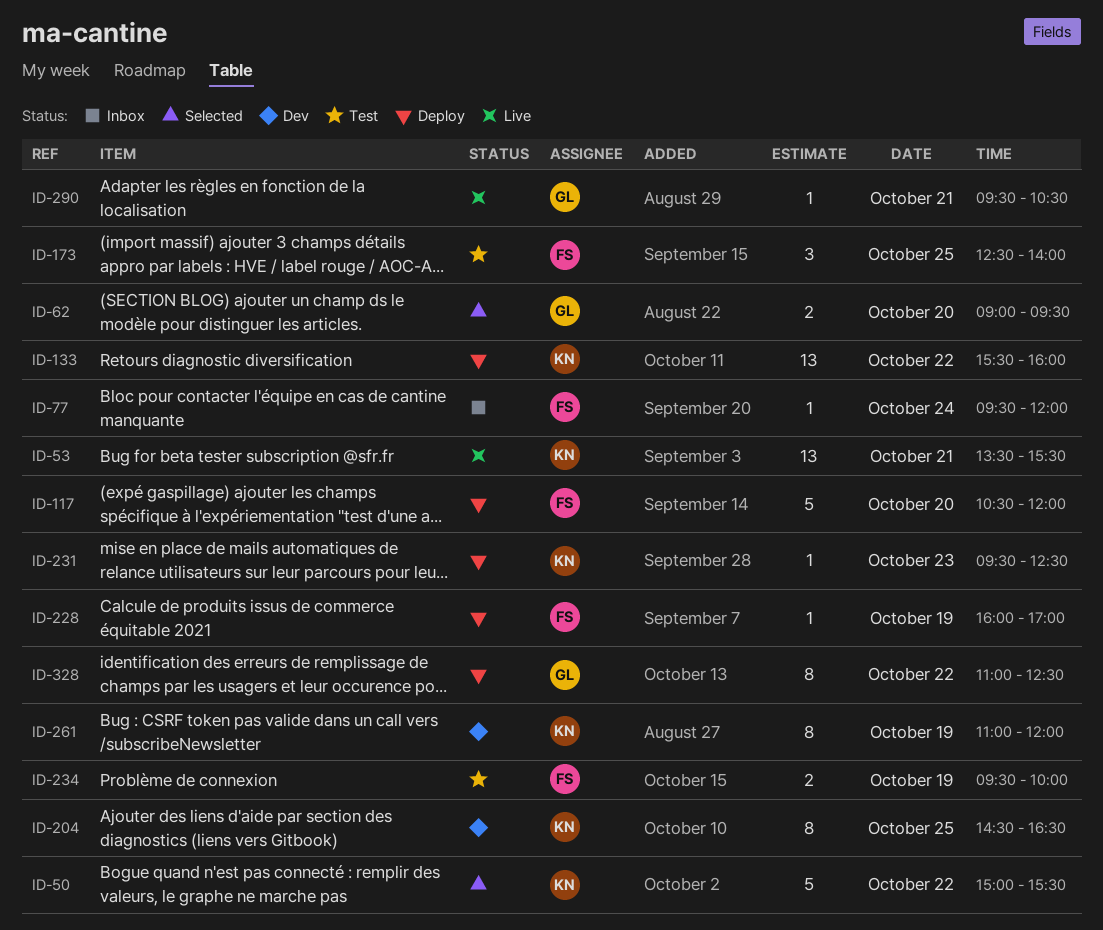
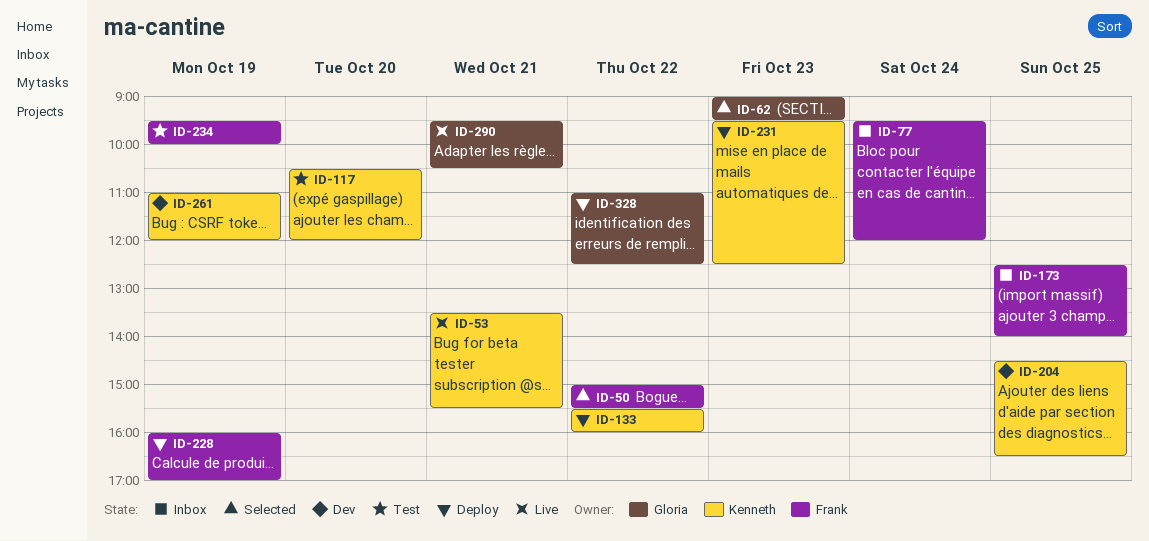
ID-50, owner: Kenneth -> Frank
ID-62, day: Oct 20 -> Oct 23
ID-117, status: Deploy -> Test
ID-117, owner: Frank -> Kenneth
ID-173, status: Test -> Inbox

